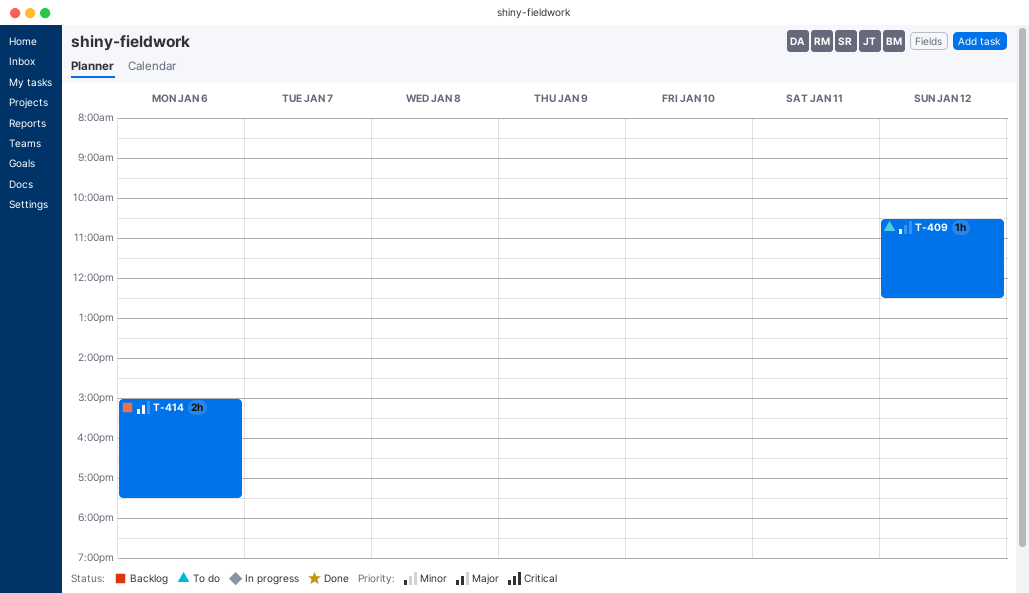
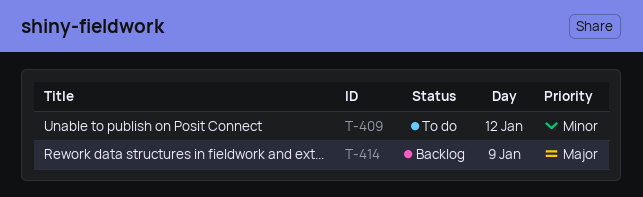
T-414, day: Jan 6 -> Jan 9

